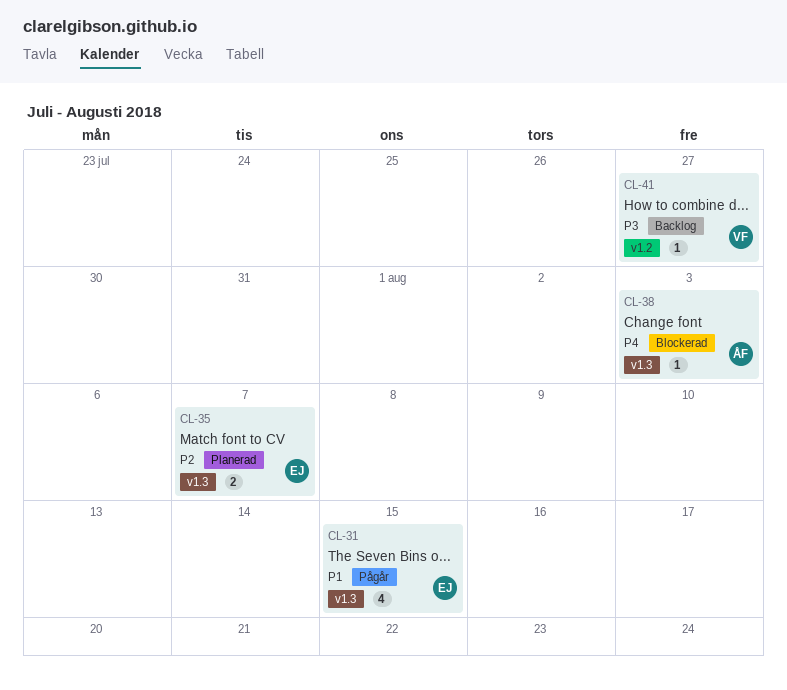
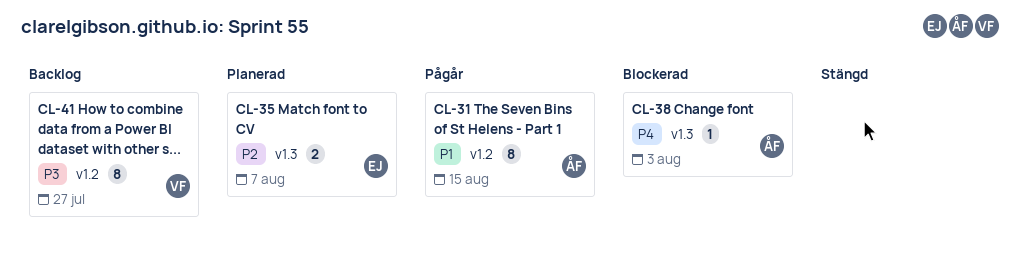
CL-31, owner: EJ -> ÅF
CL-31, label: v1.3 -> v1.2
CL-31, estimate: 4 -> 8
CL-41, estimate: 1 -> 8

